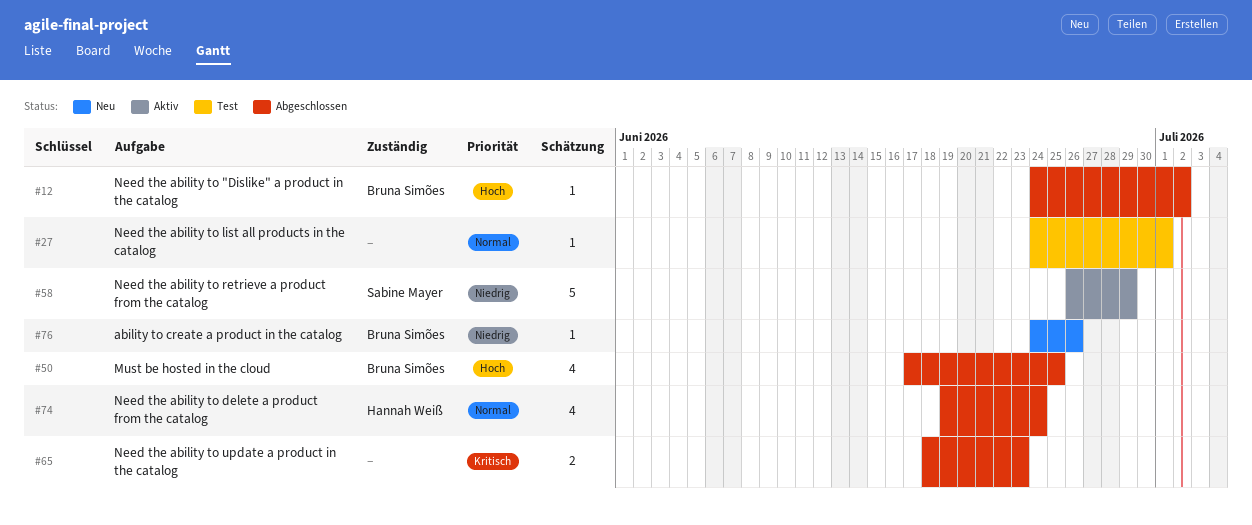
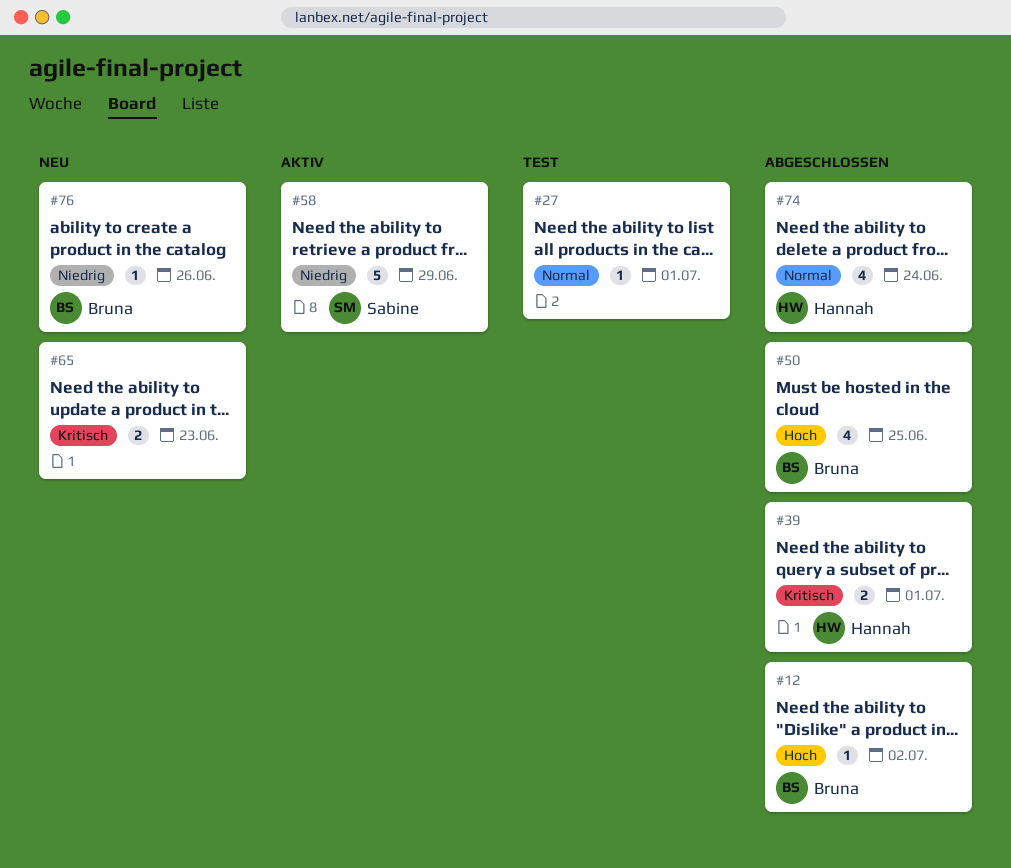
#39: none -> present
#65, status: Abgeschlossen -> Neu

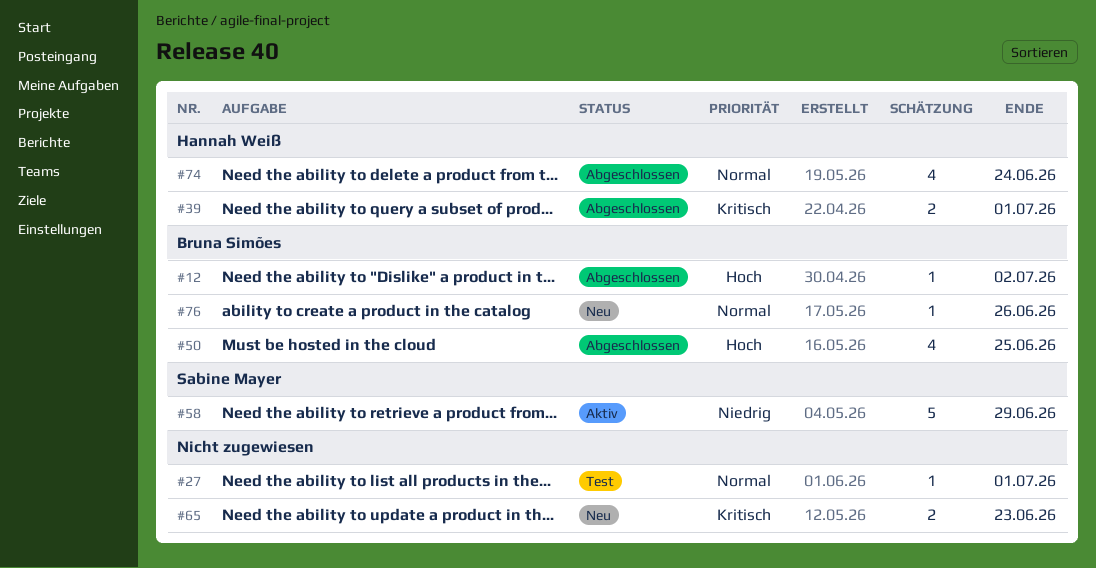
#76, priority: Niedrig -> Normal

